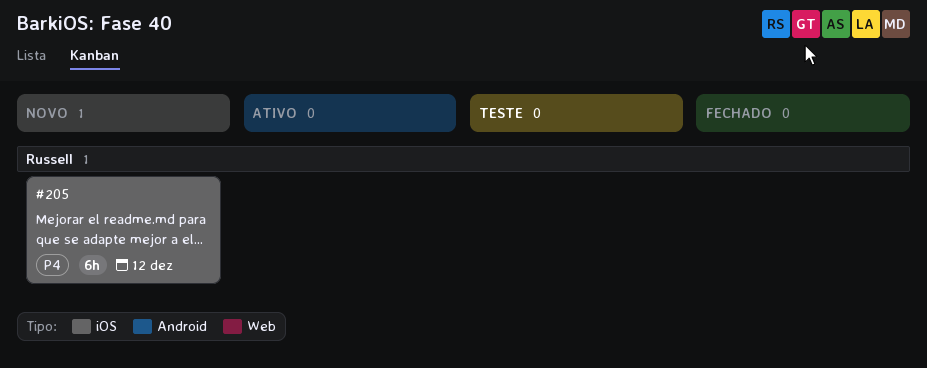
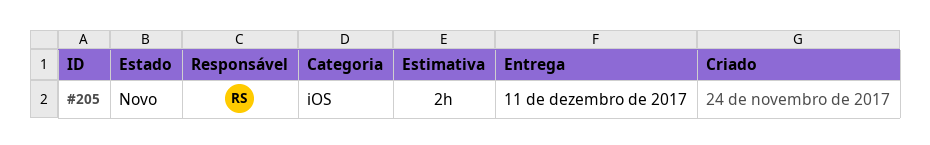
#205, estimate: 6h -> 2h
#205, due: Dec 12 -> Dec 11

